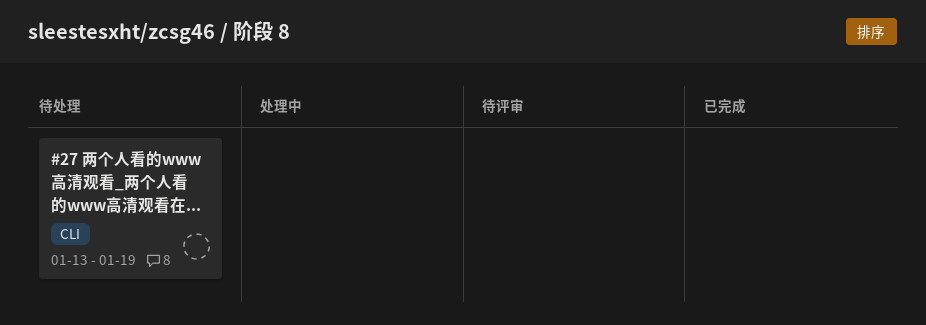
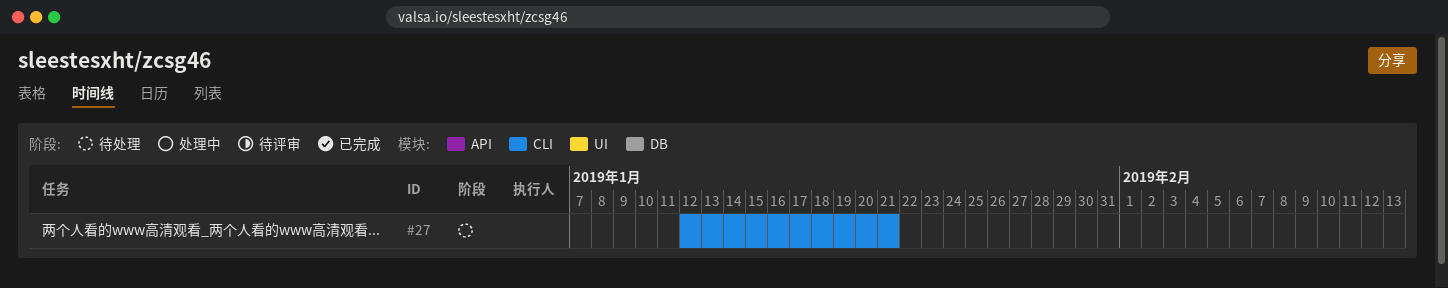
#27, start: Jan 13 -> Jan 12
#27, due: Jan 19 -> Jan 21

